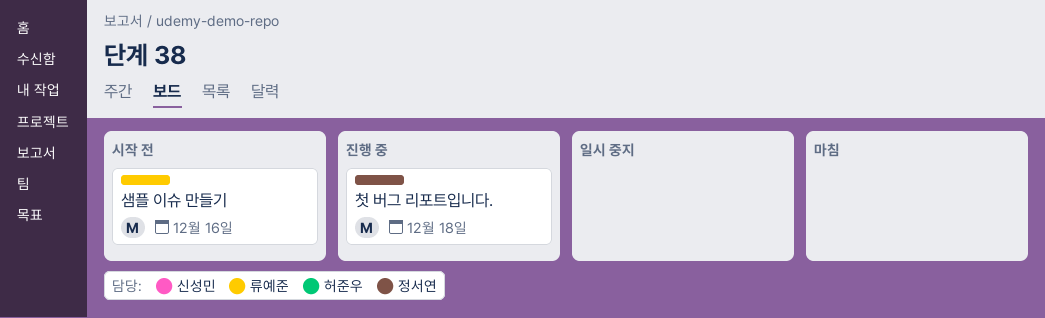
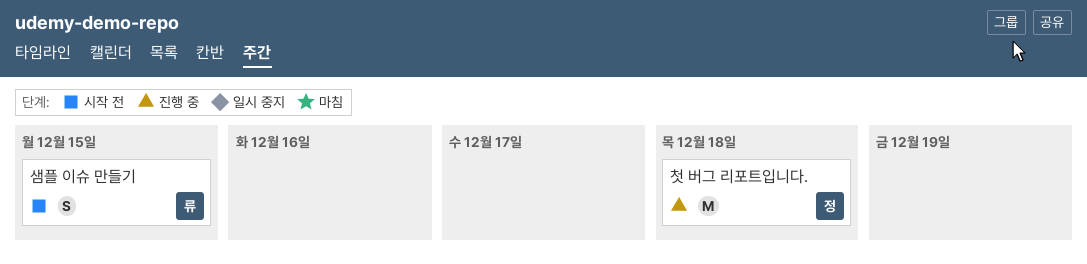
샘플 이슈 만들기, estimate: M -> S
샘플 이슈 만들기, due: Dec 16 -> Dec 15

